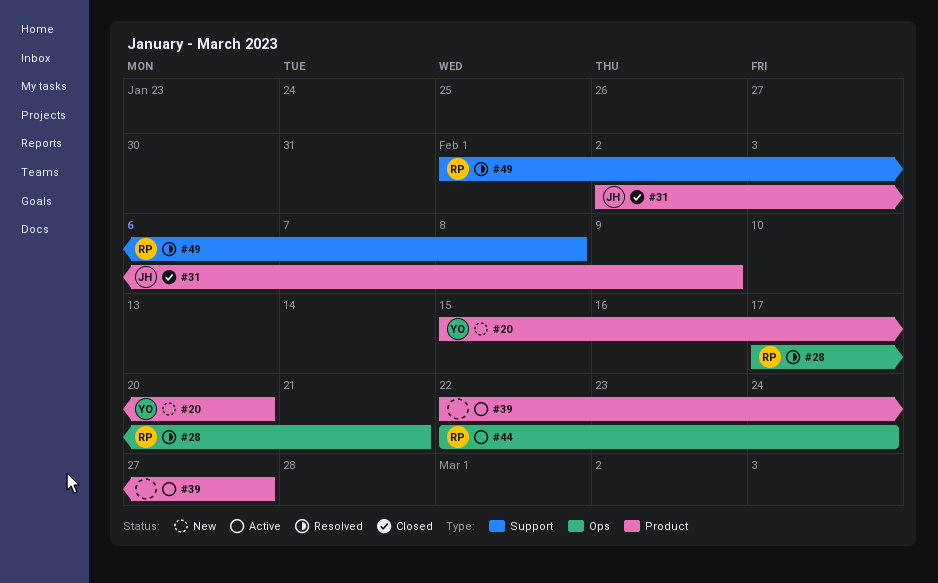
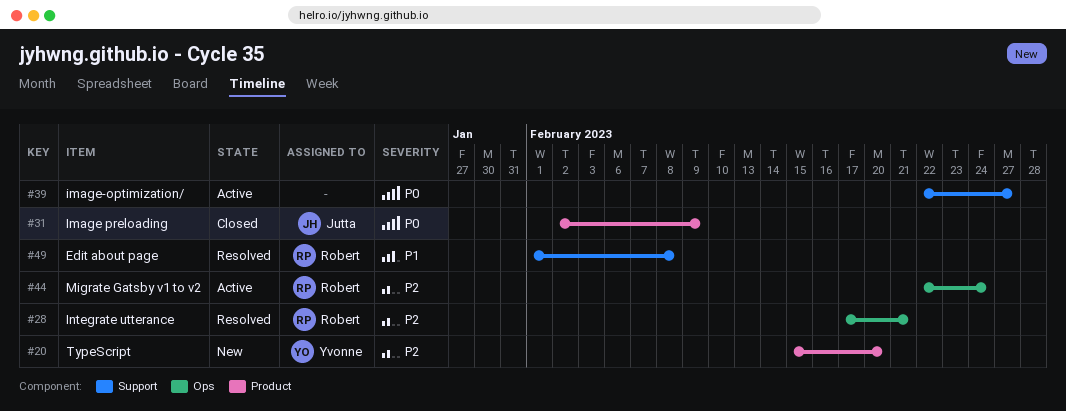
#39, label: Product -> Support

